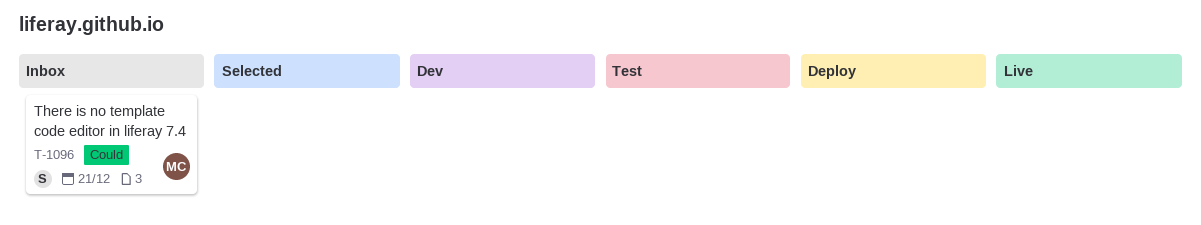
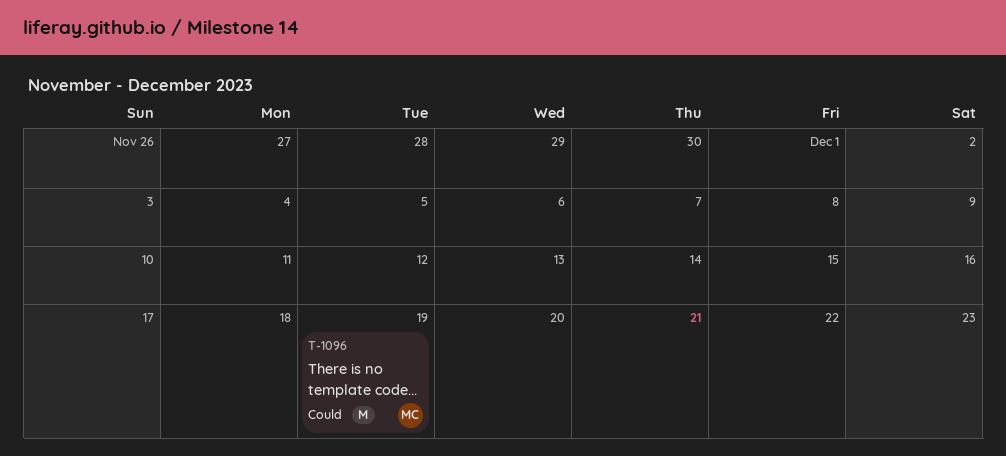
T-1096, estimate: S -> M
T-1096, due: Dec 21 -> Dec 19

